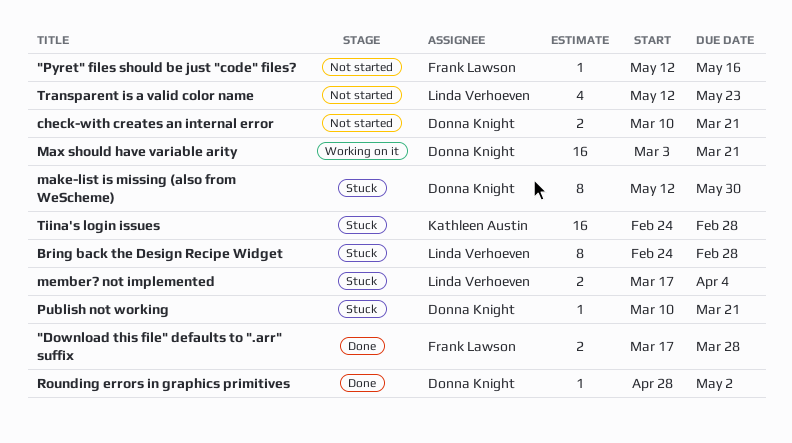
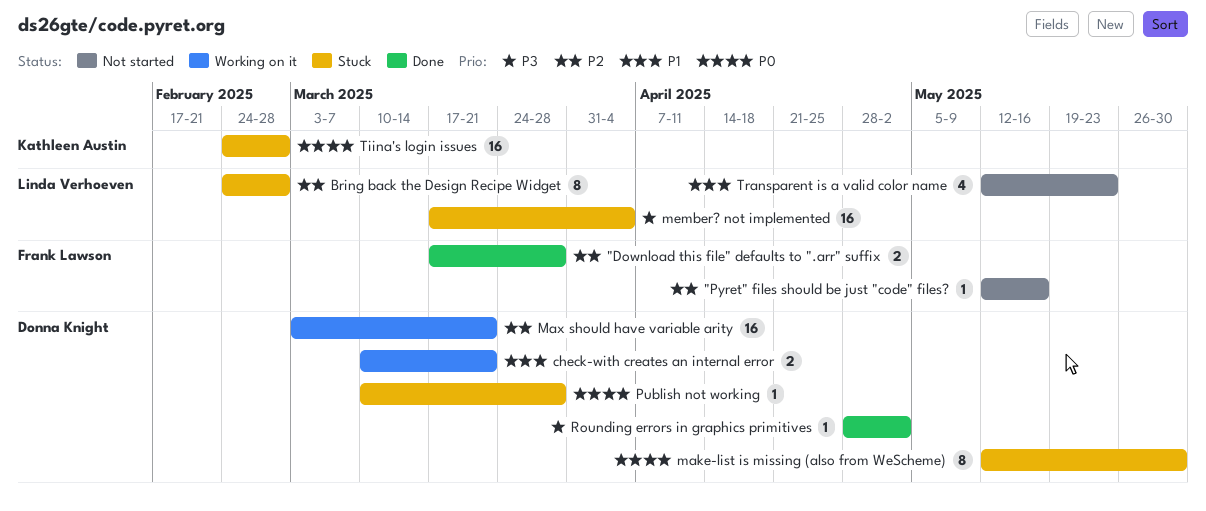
check-with creates an internal error, status: Not started -> Working on it
member? not implemented, estimate: 2 -> 16
Publish not working, due: Mar 21 -> Mar 28

